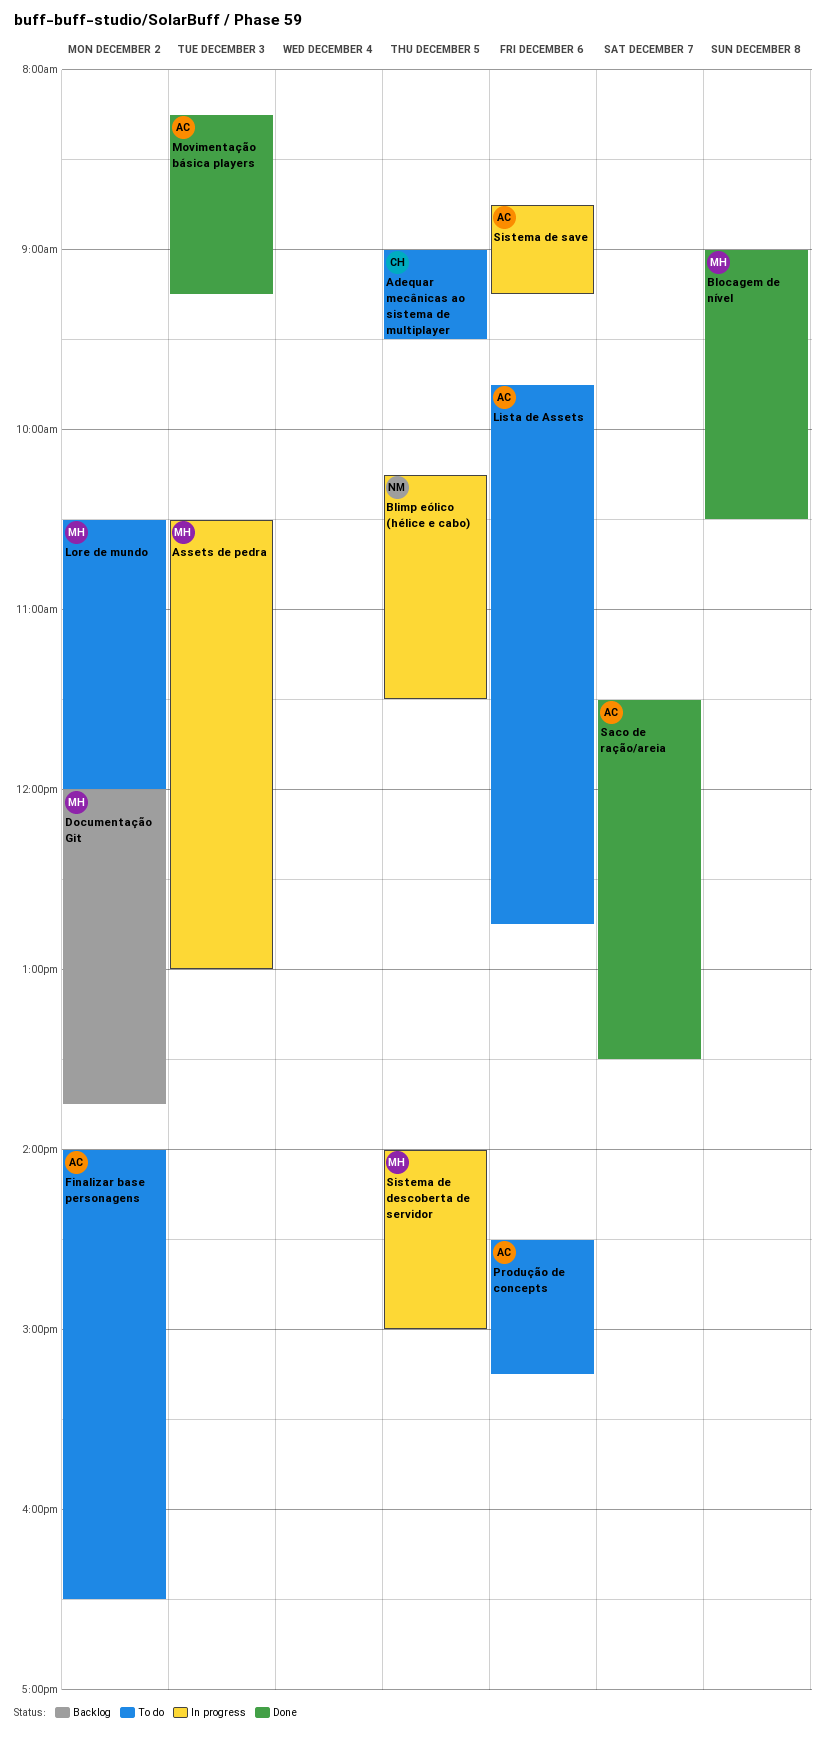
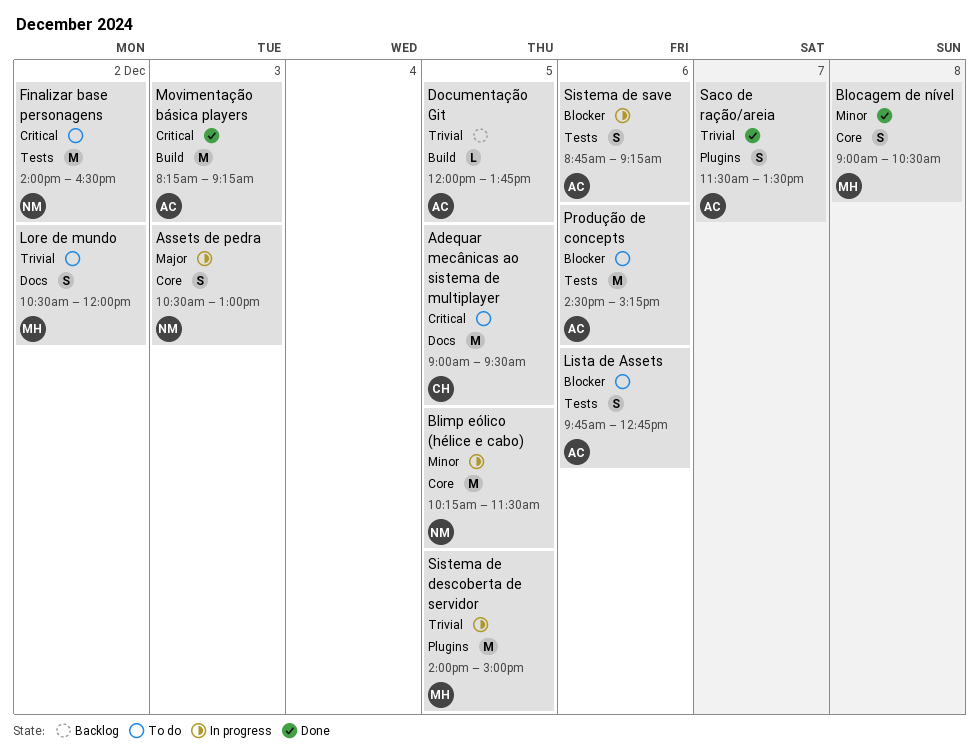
Assets de pedra, owner: MH -> NM
Documentação Git, owner: MH -> AC
Documentação Git, day: Dec 2 -> Dec 5
Finalizar base personagens, owner: AC -> NM

